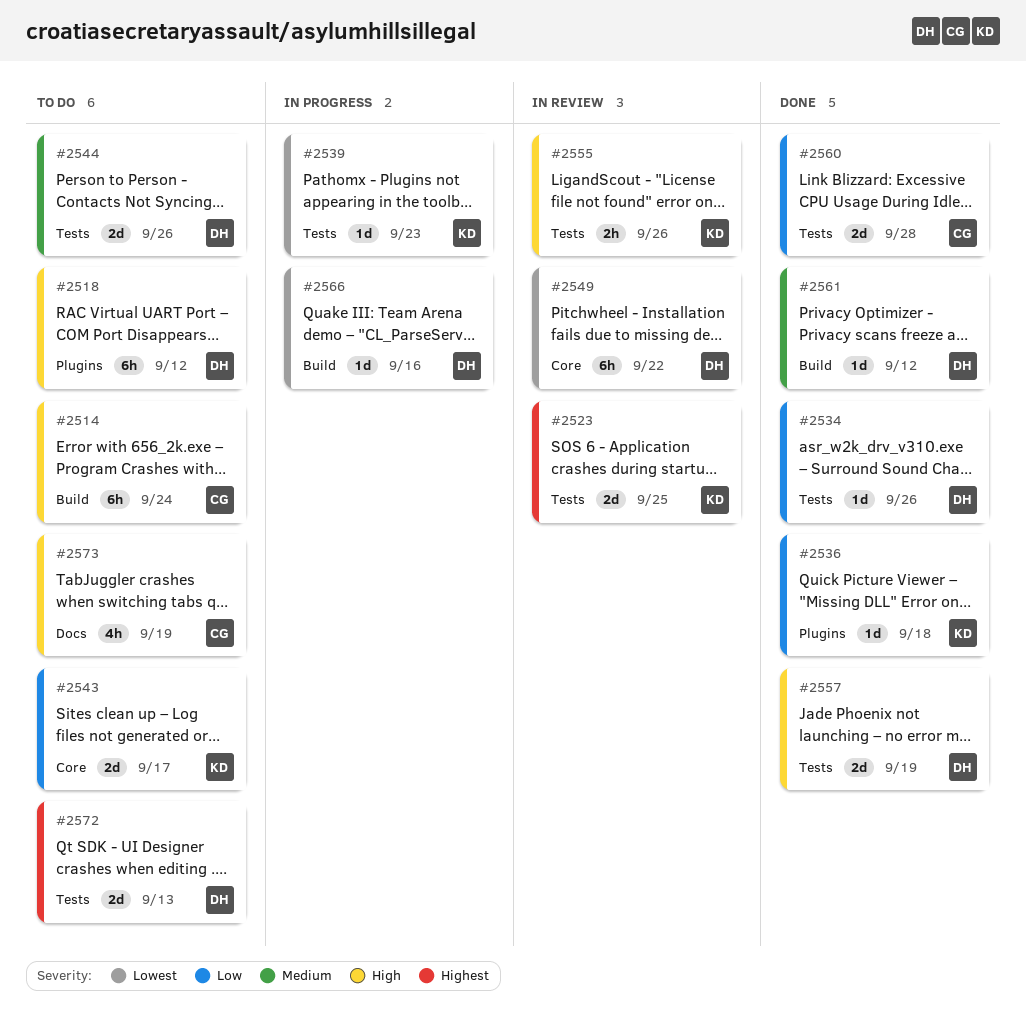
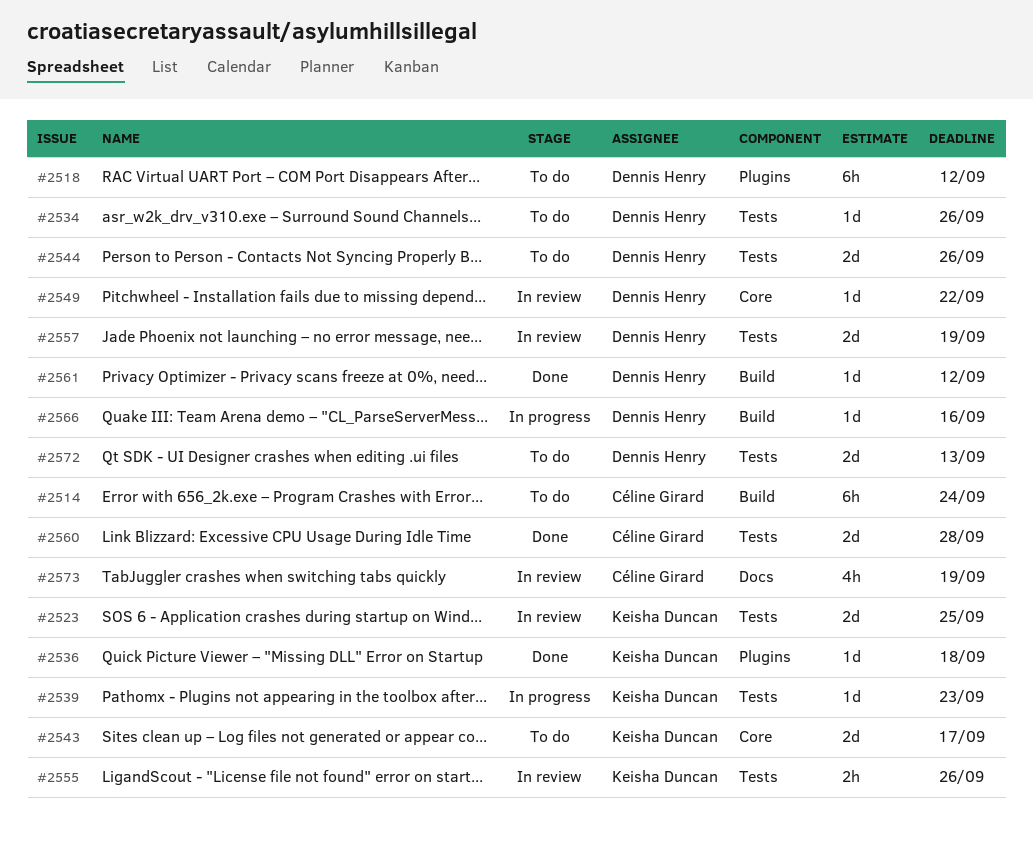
#2534, status: Done -> To do
#2549, estimate: 6h -> 1d
#2557, status: Done -> In review
#2573, status: To do -> In review

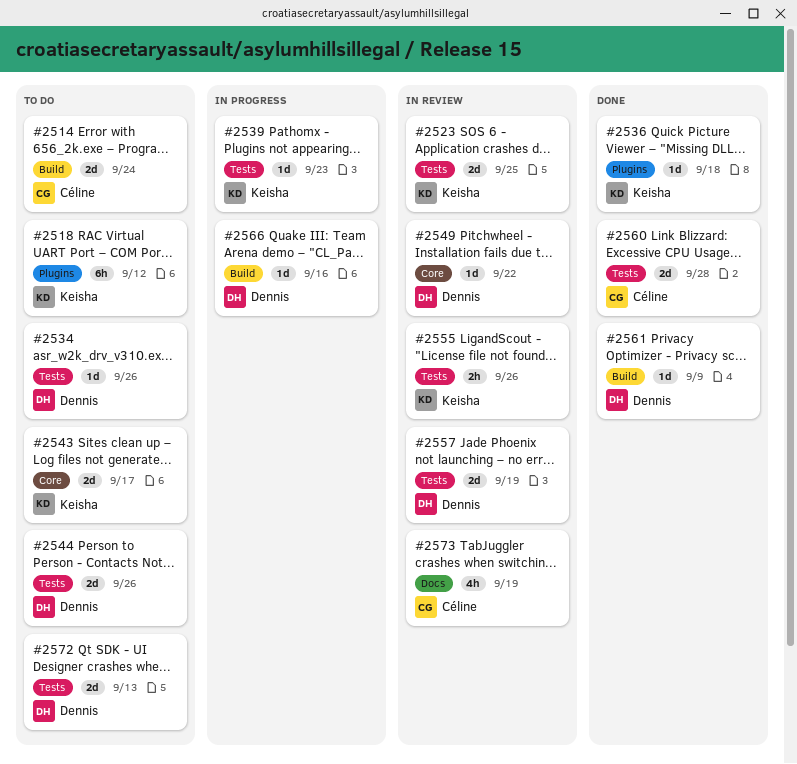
#2514, estimate: 6h -> 2d
#2518, owner: Dennis Henry -> Keisha Duncan
#2561, due: Sep 12 -> Sep 9

